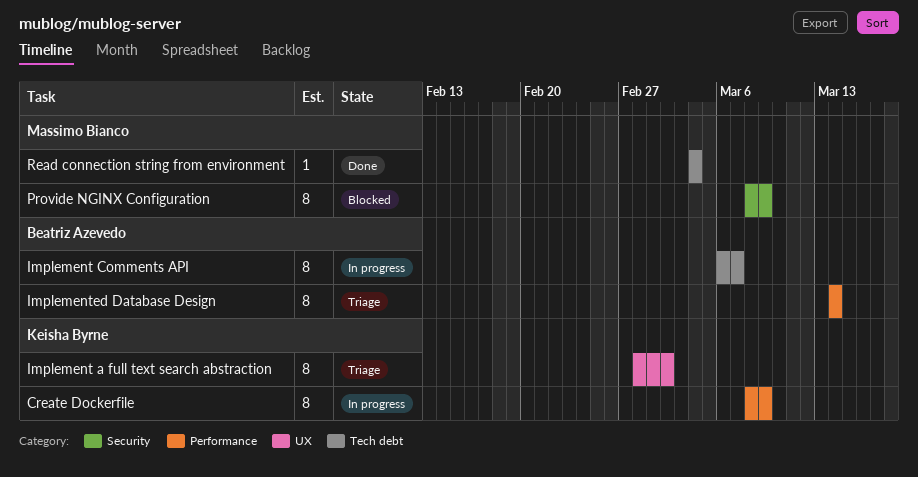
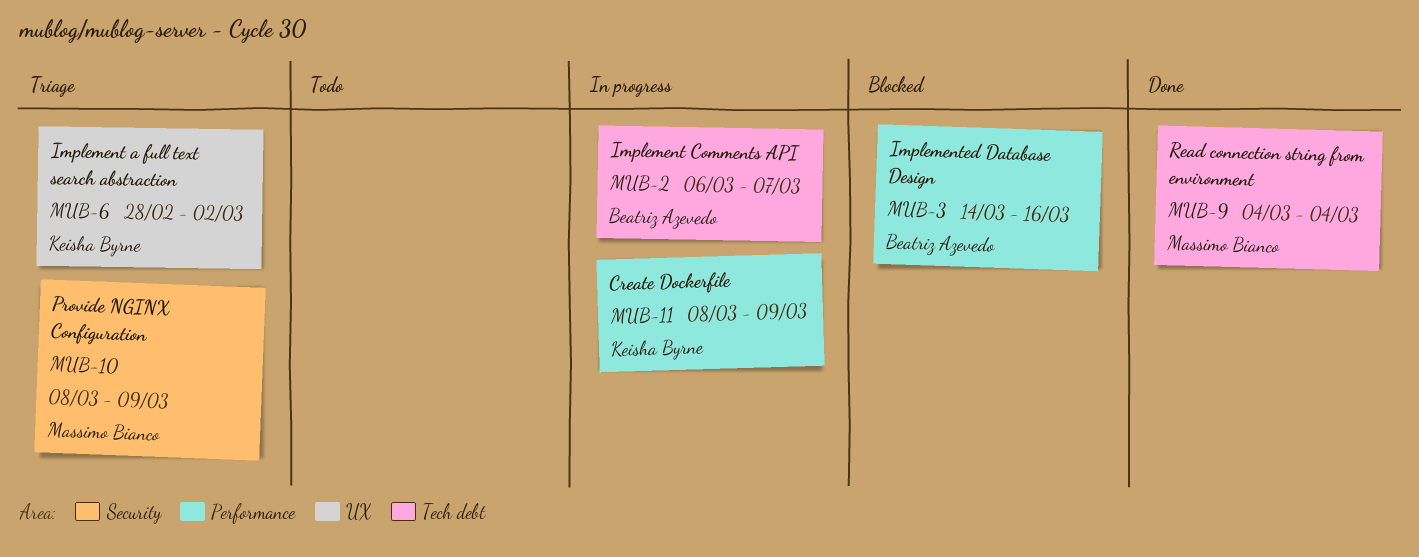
Implemented Database Design, status: Triage -> Blocked
Implemented Database Design, due: Mar 14 -> Mar 16
Provide NGINX Configuration, status: Blocked -> Triage

